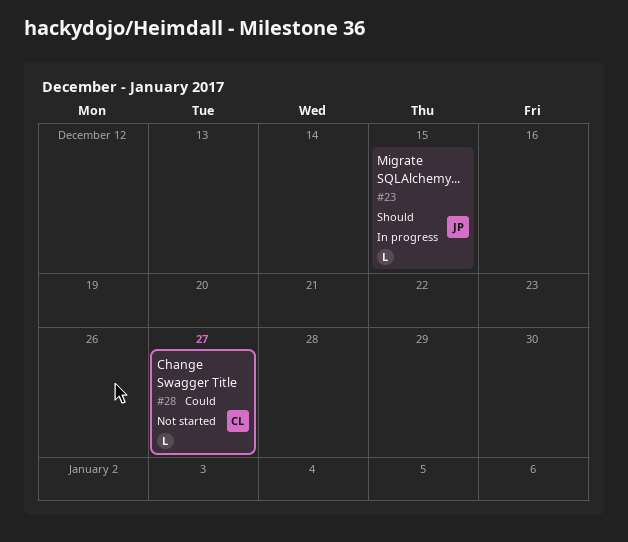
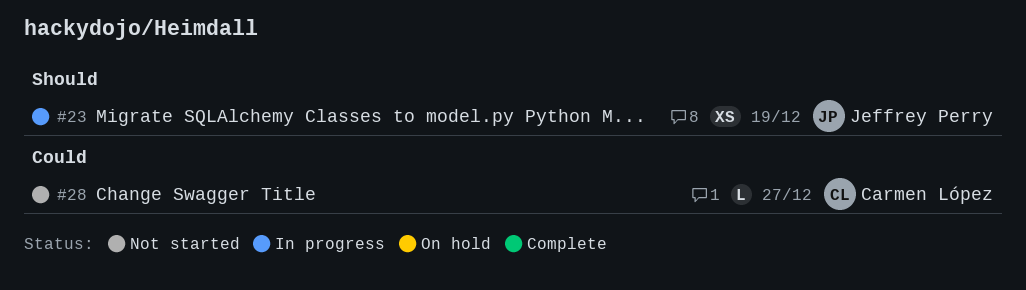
#23, estimate: L -> XS
#23, due: Dec 15 -> Dec 19

